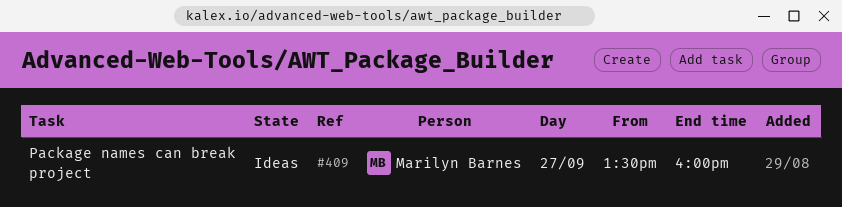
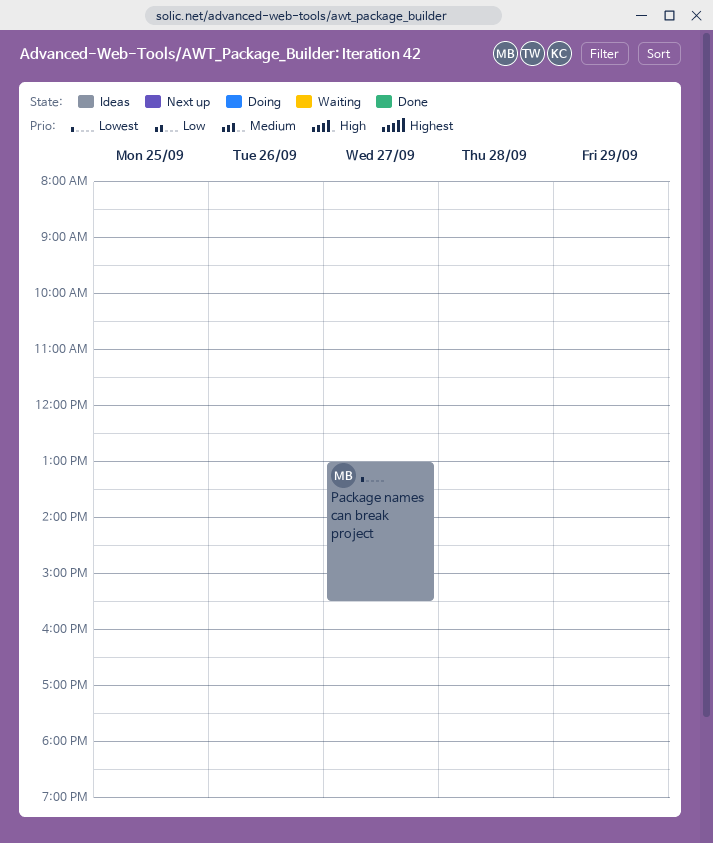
Package names can break project, begins: 13:30 -> 13:00
Package names can break project, ends: 16:00 -> 15:30

